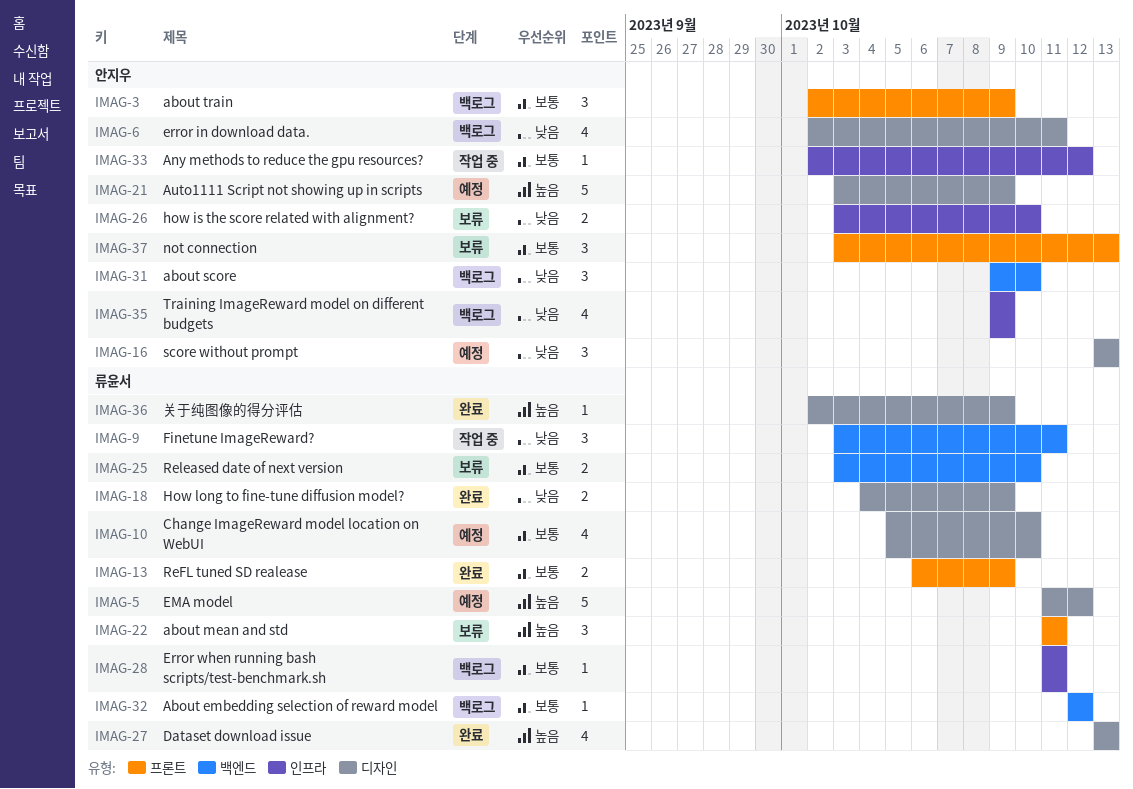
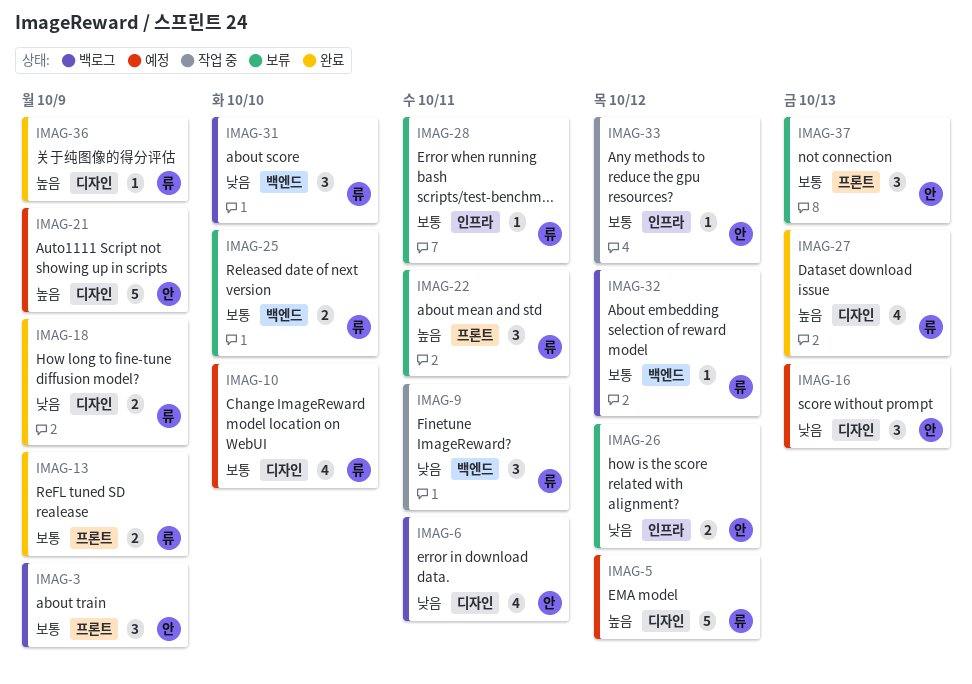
IMAG-26, due: Oct 10 -> Oct 12
IMAG-28, status: 백로그 -> 보류
IMAG-31, owner: 안지우 -> 류윤서
IMAG-35: present -> none

